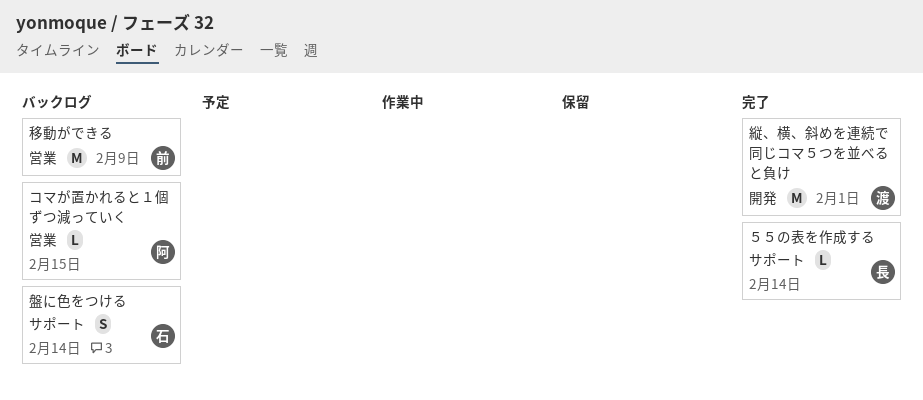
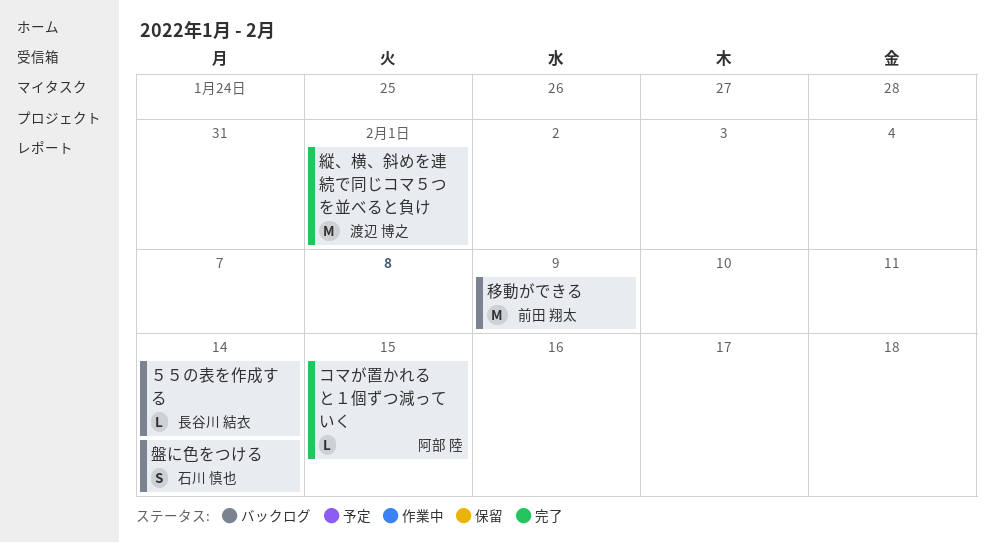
コマが置かれると１個ずつ減っていく, status: バックログ -> 完了
５５の表を作成する, status: 完了 -> バックログ

